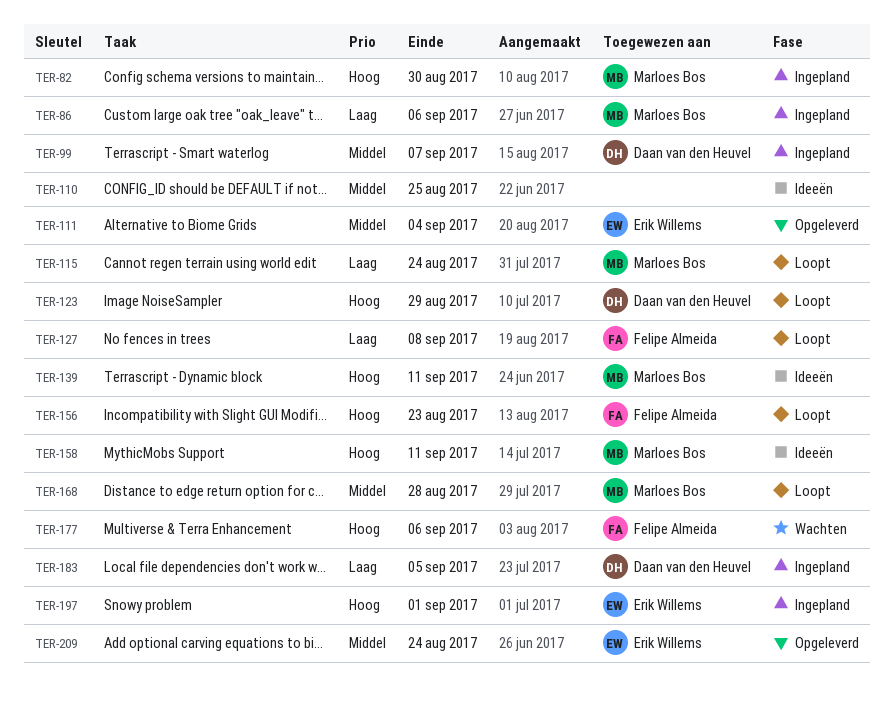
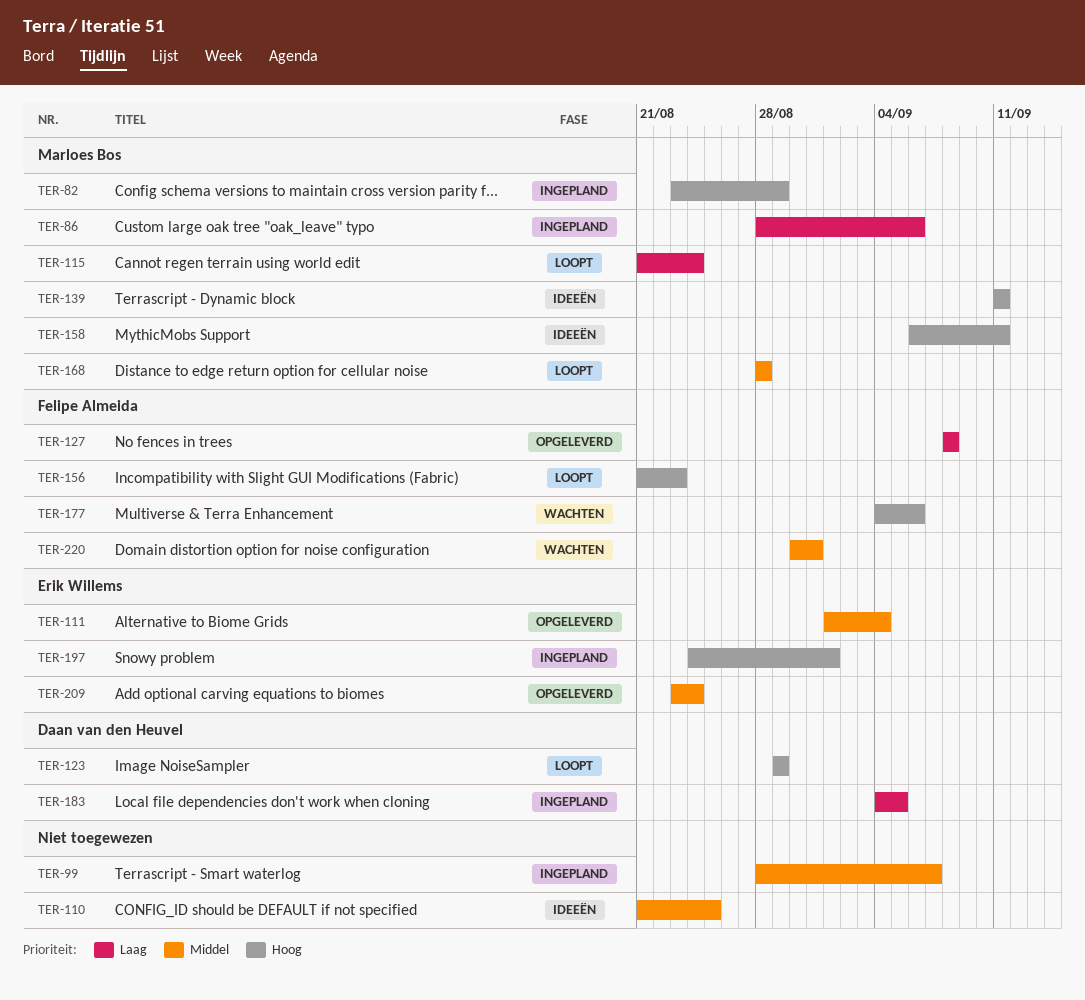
TER-82, due: Aug 30 -> Aug 29
TER-99, owner: Daan van den Heuvel -> none
TER-127, status: Loopt -> Opgeleverd
TER-220: none -> present

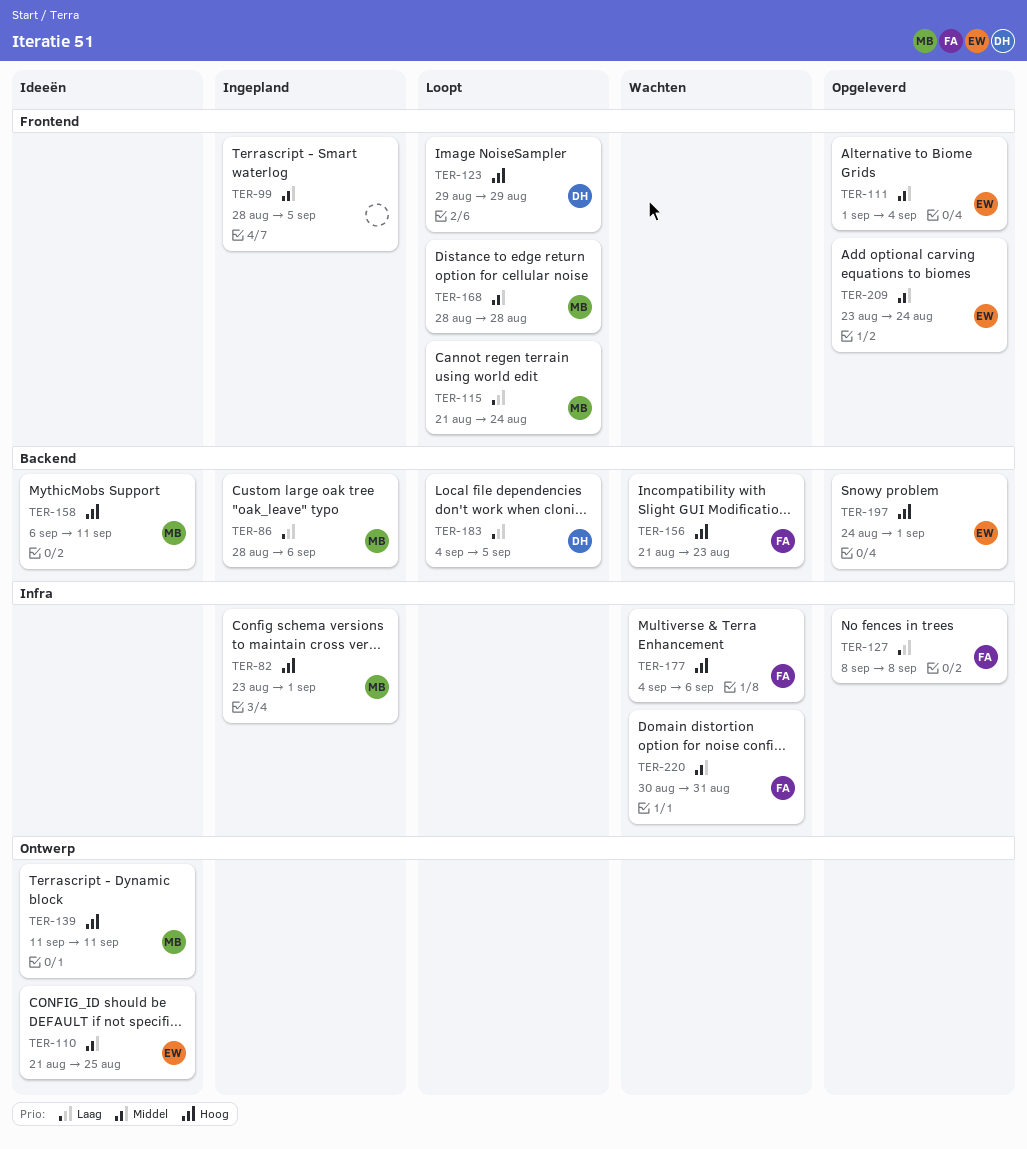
TER-82, due: Aug 29 -> Sep 1
TER-99, due: Sep 7 -> Sep 5
TER-110, owner: none -> Erik Willems
TER-156, status: Loopt -> Wachten
TER-183, status: Ingepland -> Loopt
TER-197, status: Ingepland -> Opgeleverd

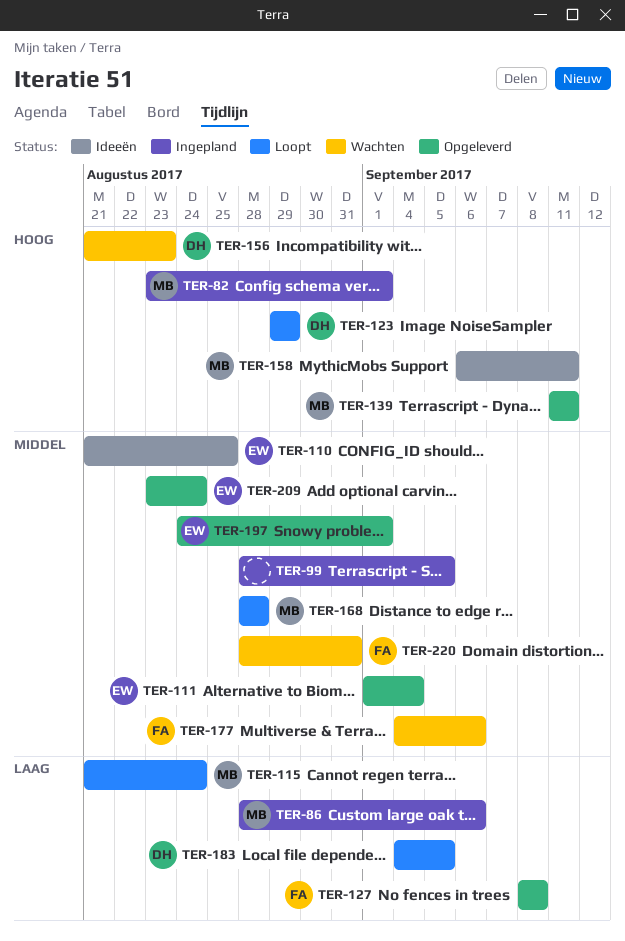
TER-139, status: Ideeën -> Opgeleverd
TER-156, owner: FA -> DH
TER-177, priority: Hoog -> Middel
TER-197, priority: Hoog -> Middel
TER-220, start: Aug 30 -> Aug 28

